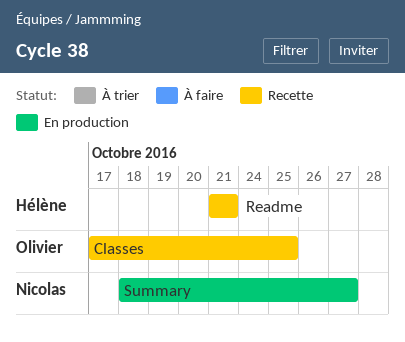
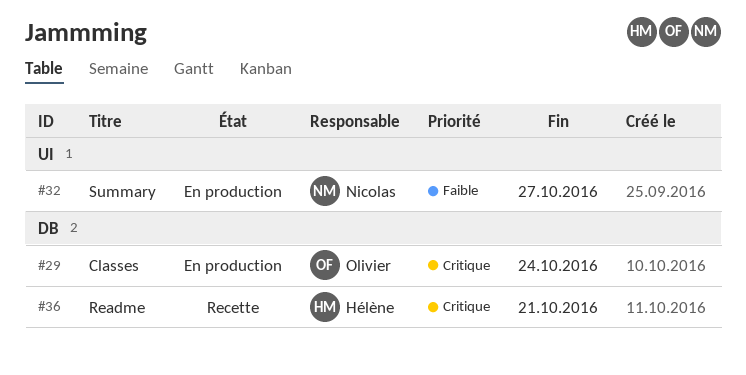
Classes, status: Recette -> En production
Classes, due: Oct 25 -> Oct 24

